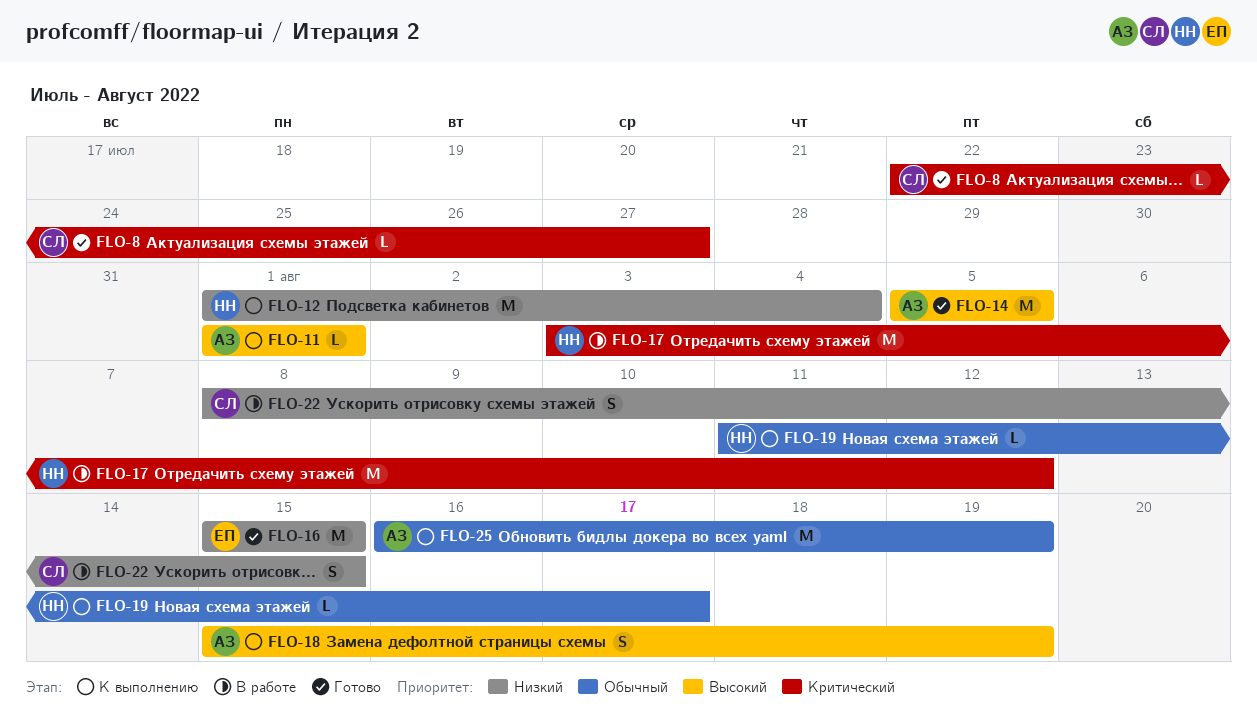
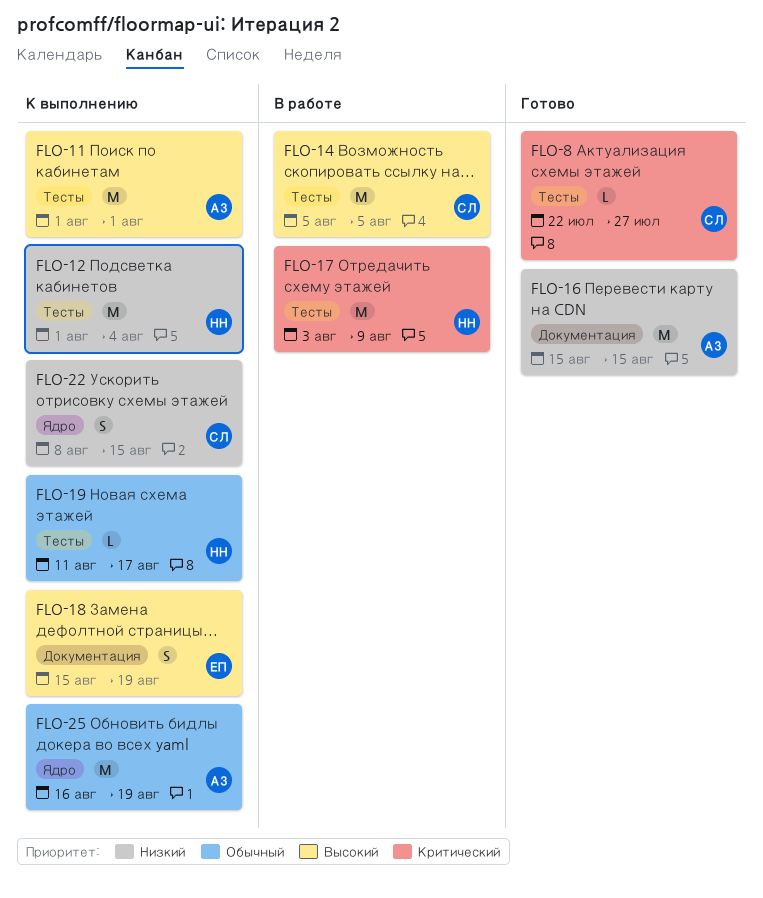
FLO-11, estimate: L -> M
FLO-14, status: Готово -> В работе
FLO-14, owner: АЗ -> СЛ
FLO-16, owner: ЕП -> АЗ
FLO-17, due: Aug 12 -> Aug 9
FLO-18, owner: АЗ -> ЕП
FLO-22, status: В работе -> К выполнению

